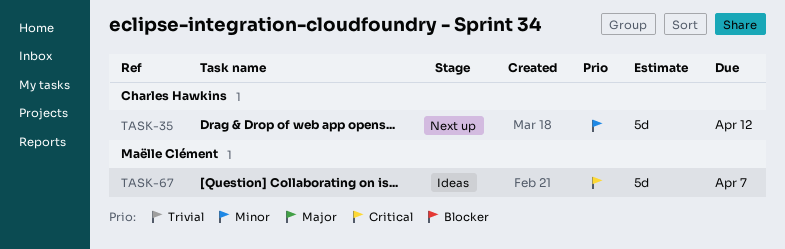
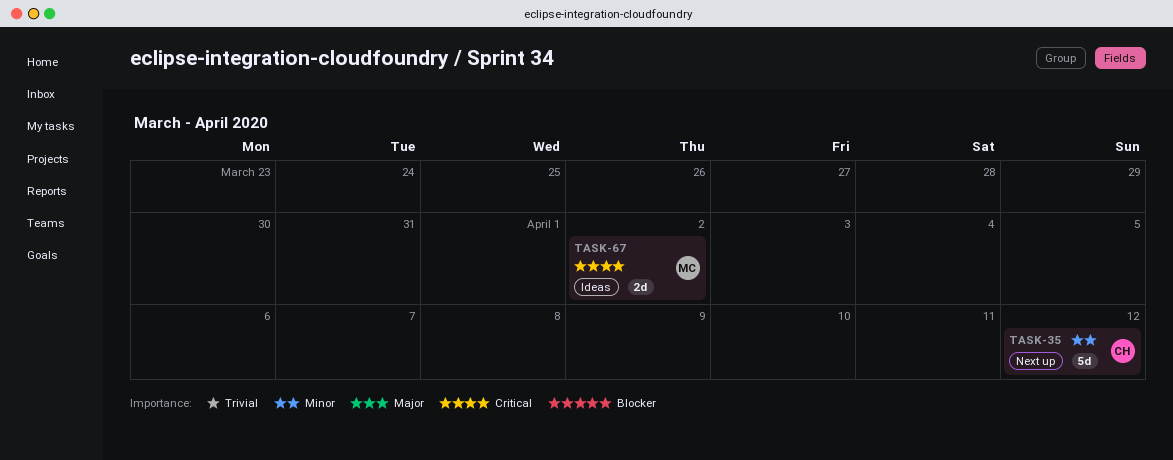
TASK-67, estimate: 5d -> 2d
TASK-67, due: Apr 7 -> Apr 2

